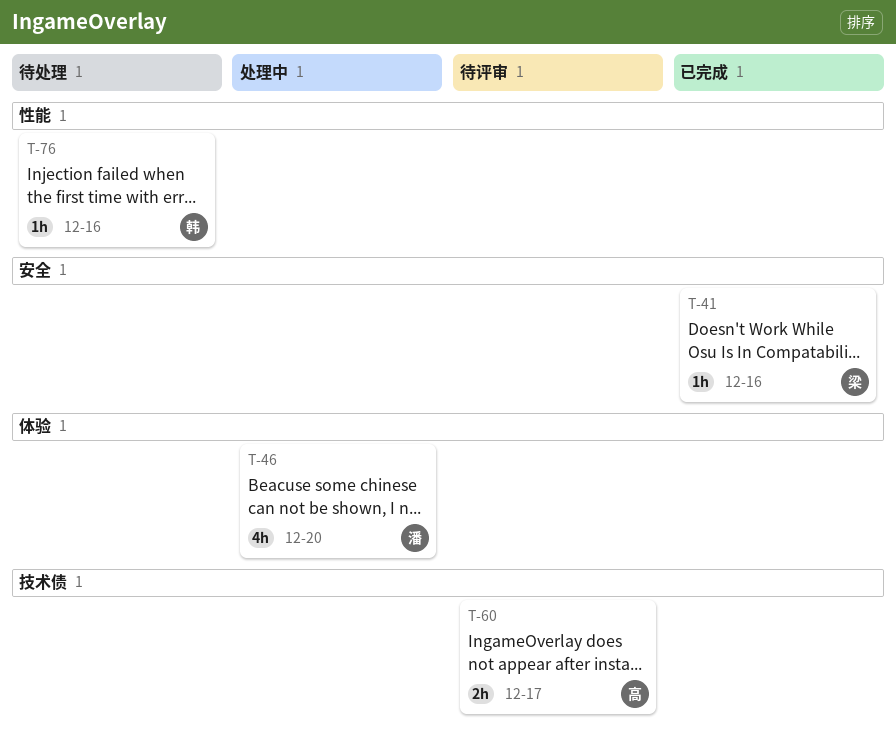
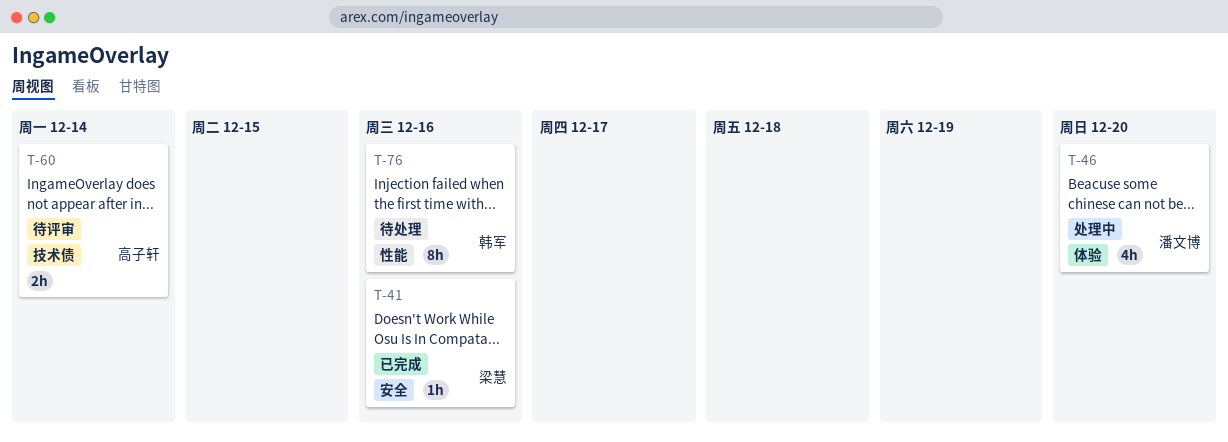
T-60, due: Dec 17 -> Dec 14
T-76, estimate: 1h -> 8h

